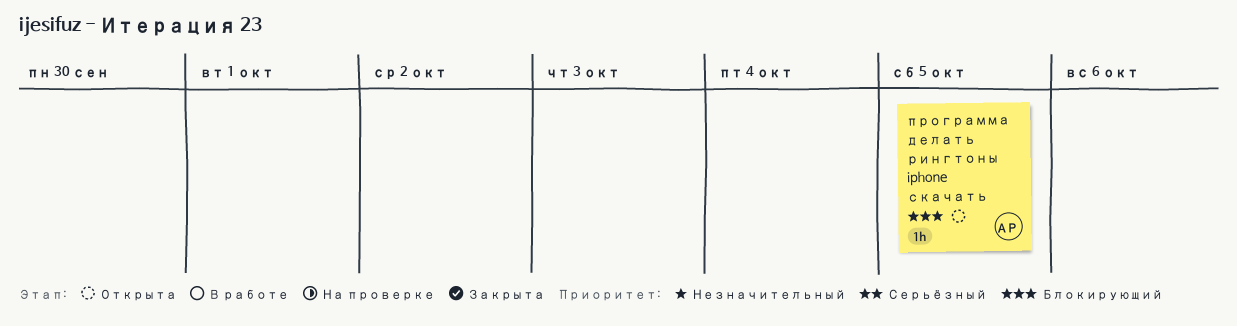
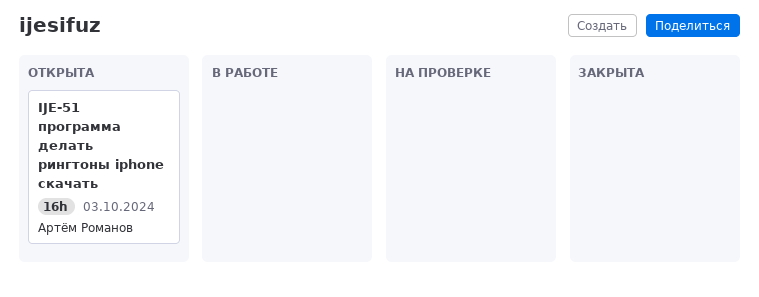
программа делать рингтоны iphone скачать, estimate: 1h -> 16h
программа делать рингтоны iphone скачать, due: Oct 5 -> Oct 3

